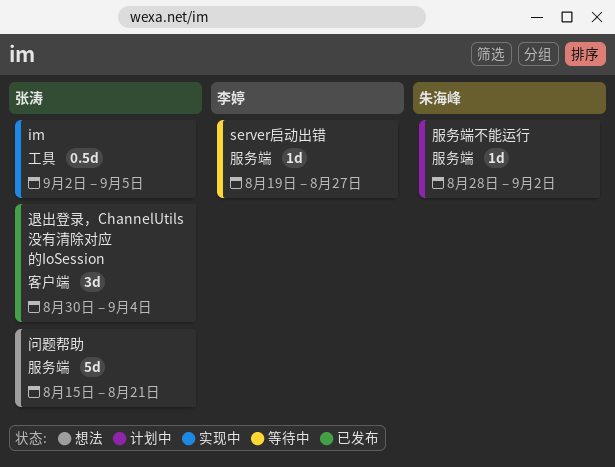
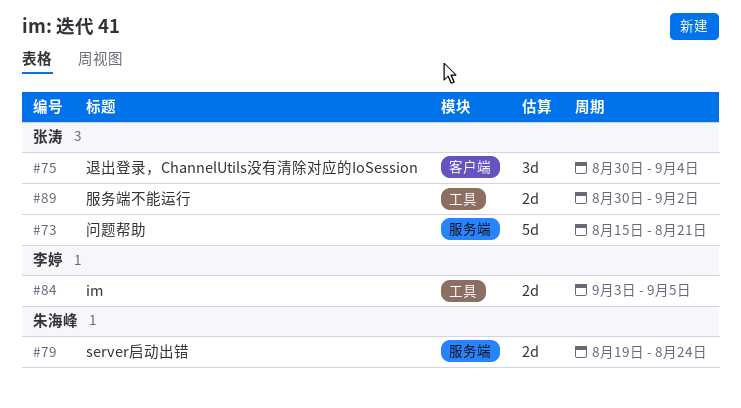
im, owner: 张涛 -> 李婷
im, estimate: 0.5d -> 2d
im, start: Sep 2 -> Sep 3
server启动出错, owner: 李婷 -> 朱海峰
server启动出错, estimate: 1d -> 2d
server启动出错, due: Aug 27 -> Aug 24
服务端不能运行, owner: 朱海峰 -> 张涛
服务端不能运行, label: 服务端 -> 工具
服务端不能运行, estimate: 1d -> 2d
服务端不能运行, start: Aug 28 -> Aug 30

